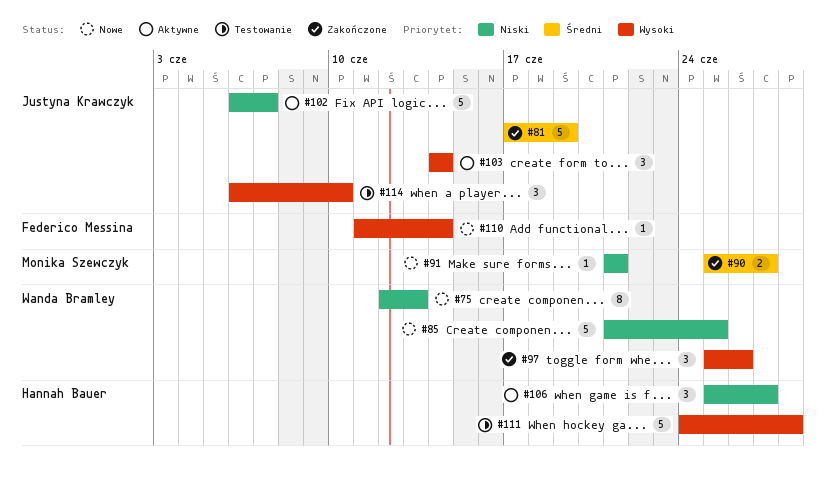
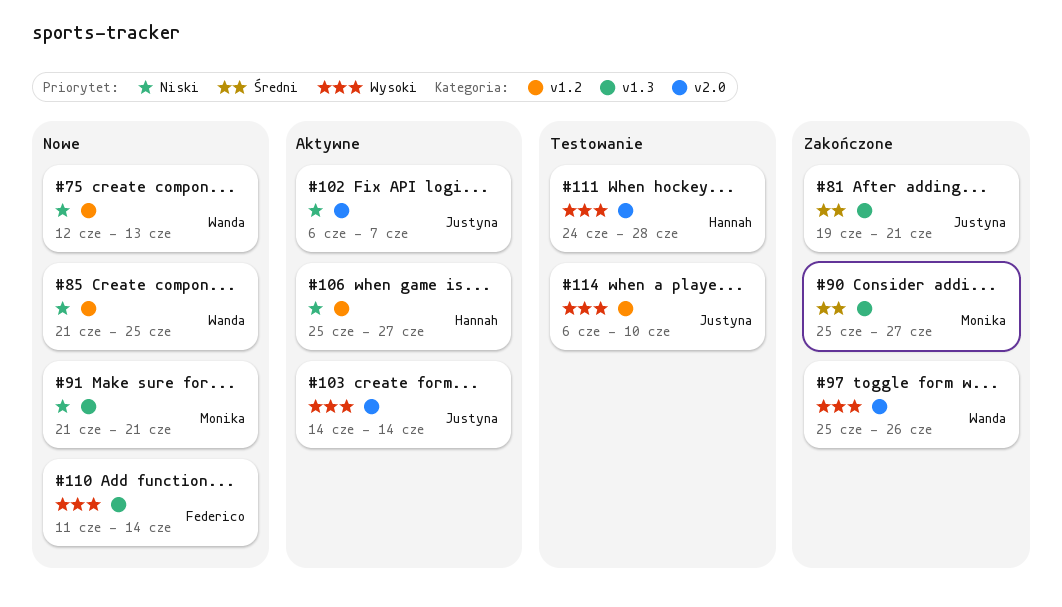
#81, start: Jun 17 -> Jun 19
#81, due: Jun 19 -> Jun 21

